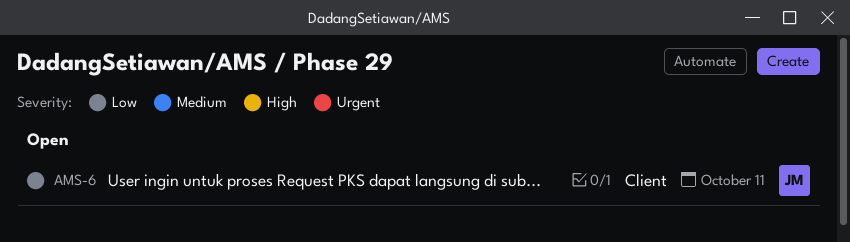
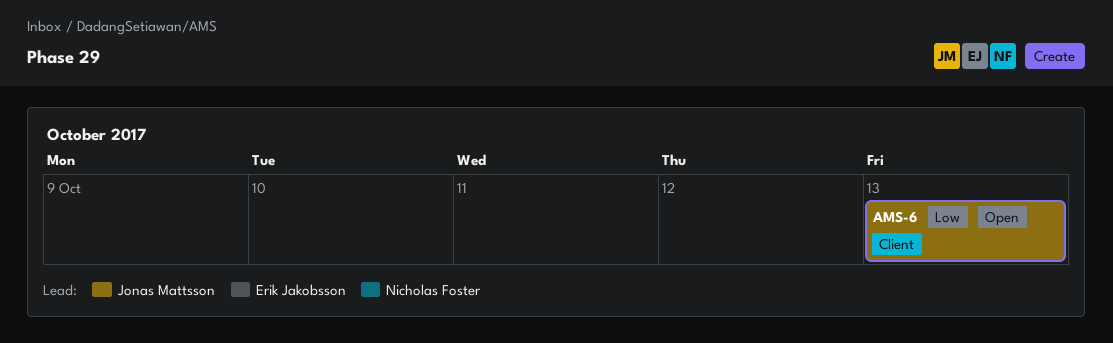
AMS-6, due: Oct 11 -> Oct 13

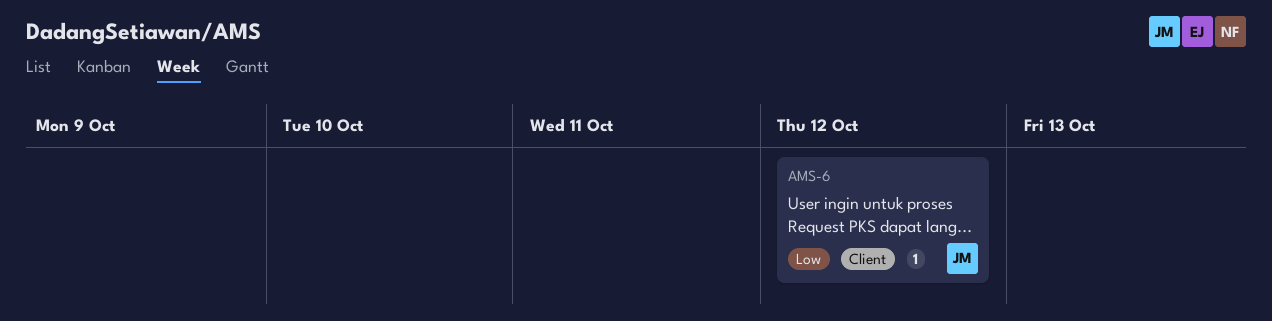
AMS-6, due: Oct 13 -> Oct 12

